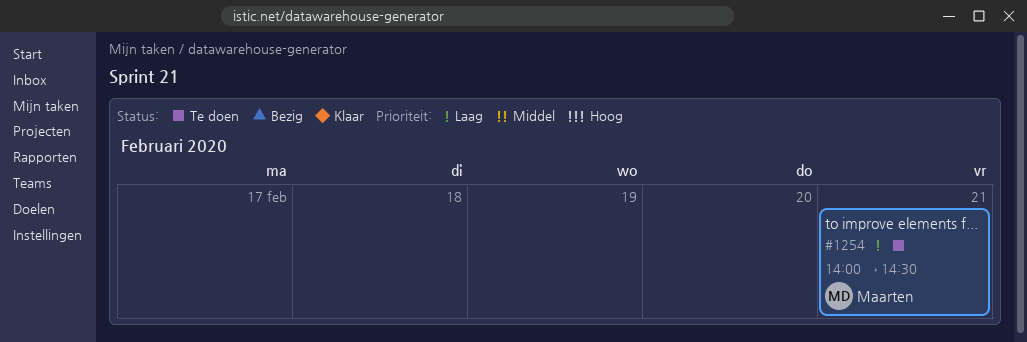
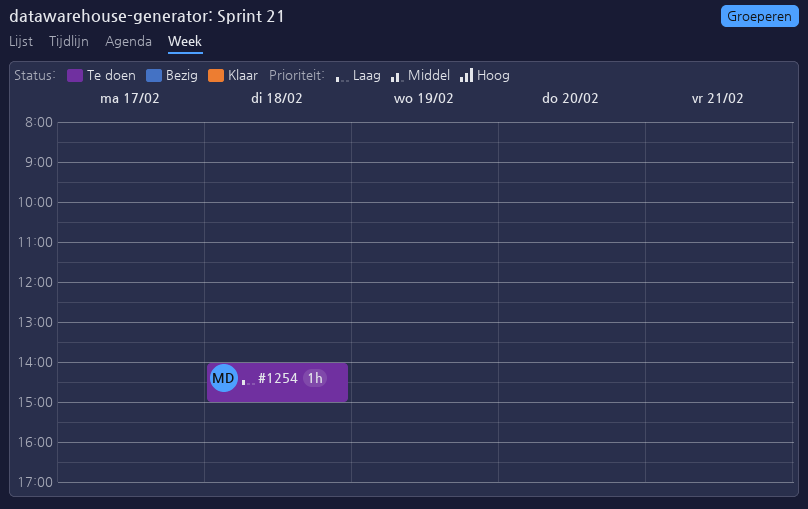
#1254, day: Feb 21 -> Feb 18
#1254, ends: 14:30 -> 15:00

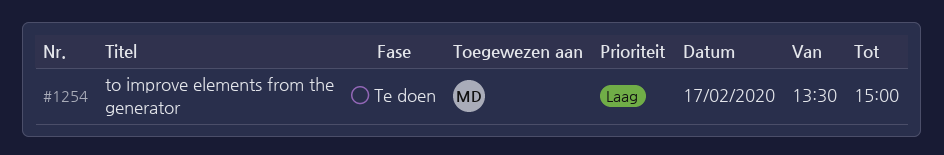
#1254, day: Feb 18 -> Feb 17
#1254, begins: 14:00 -> 13:30

